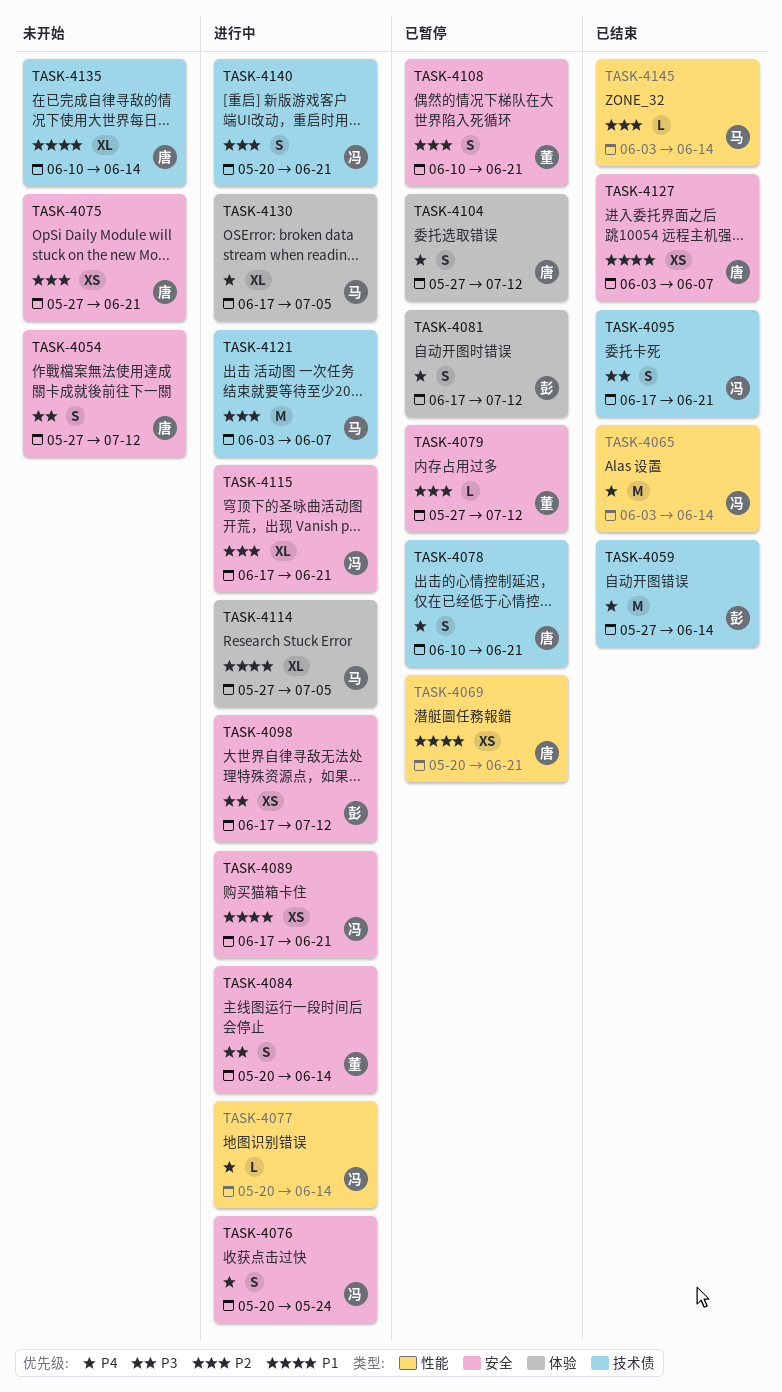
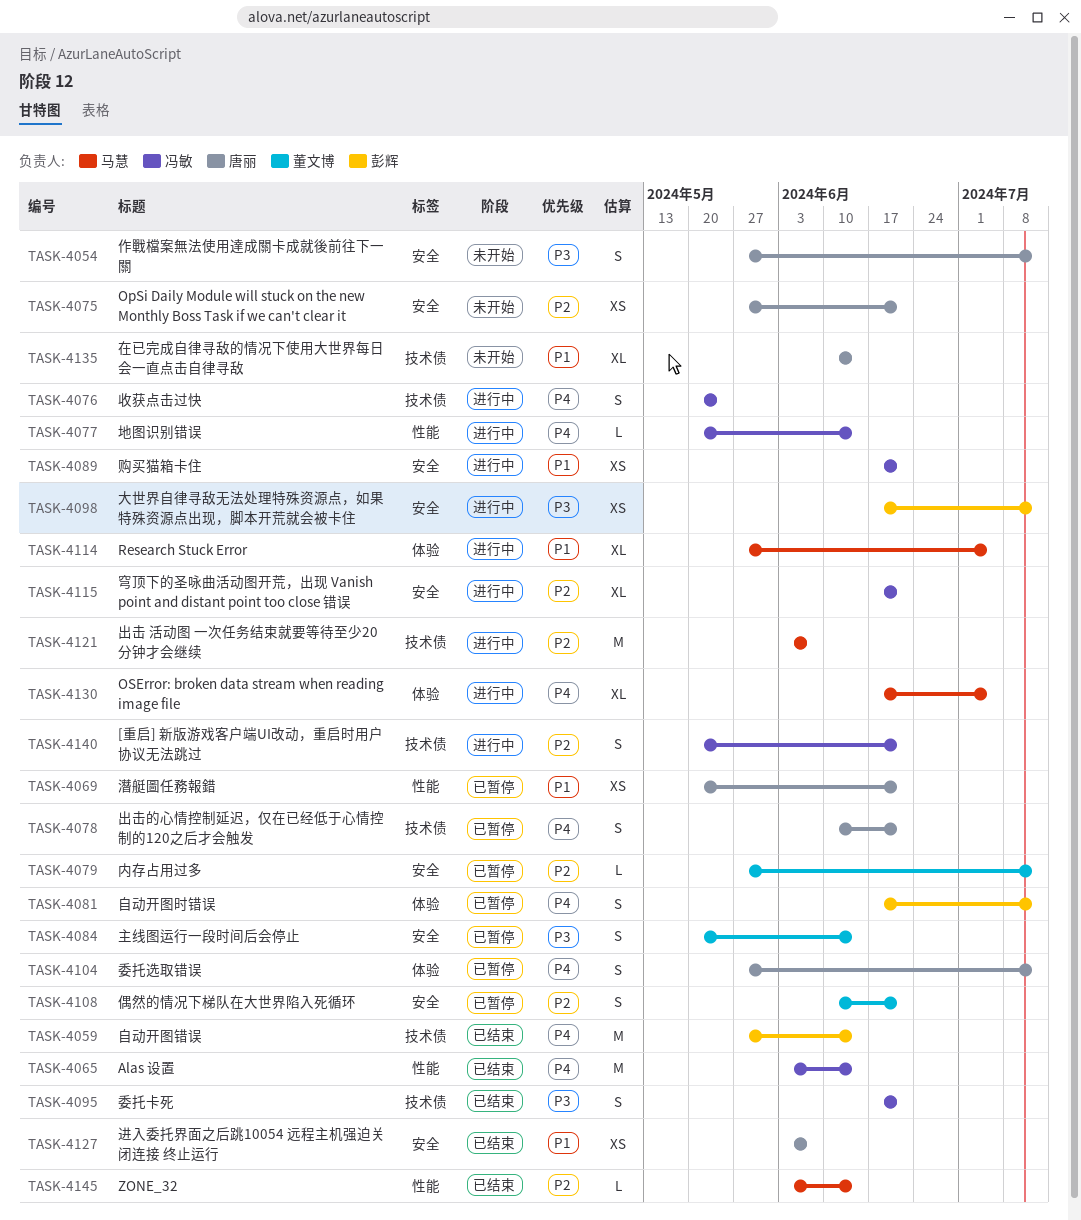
TASK-4076, label: 安全 -> 技术债
TASK-4084, status: 进行中 -> 已暂停

